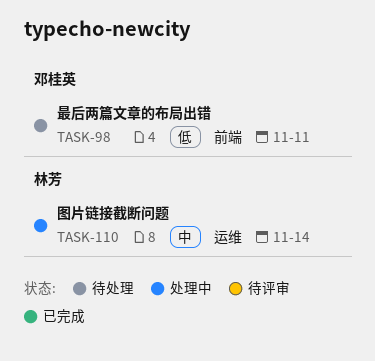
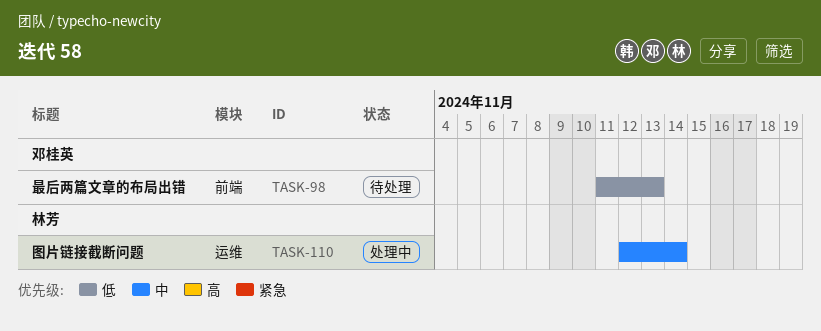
TASK-98, due: Nov 11 -> Nov 13

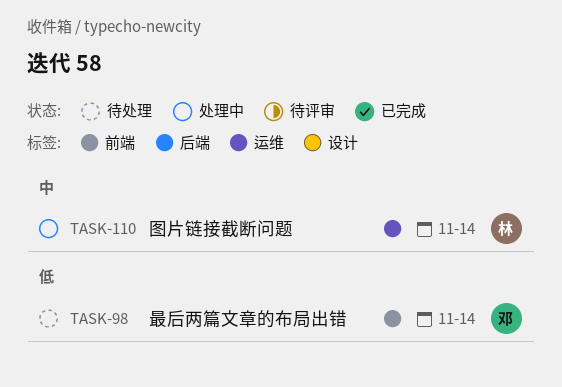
TASK-98, due: Nov 13 -> Nov 14

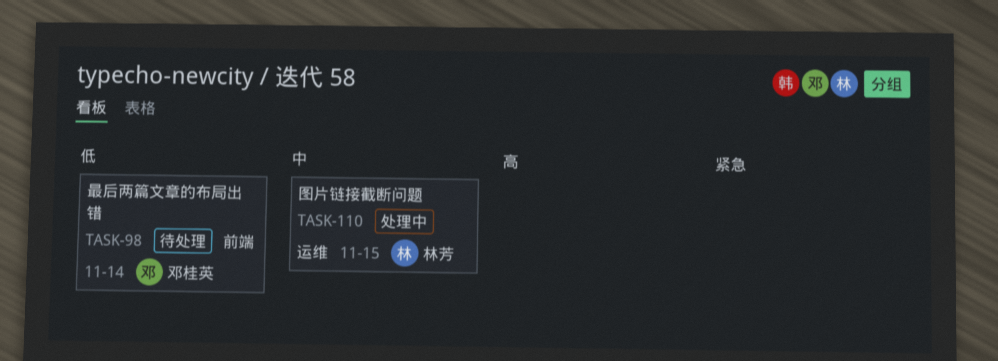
TASK-110, due: Nov 14 -> Nov 15

